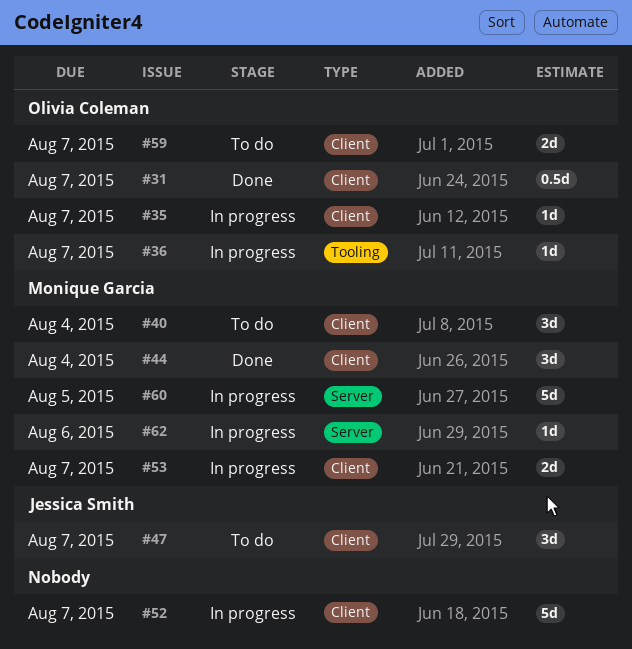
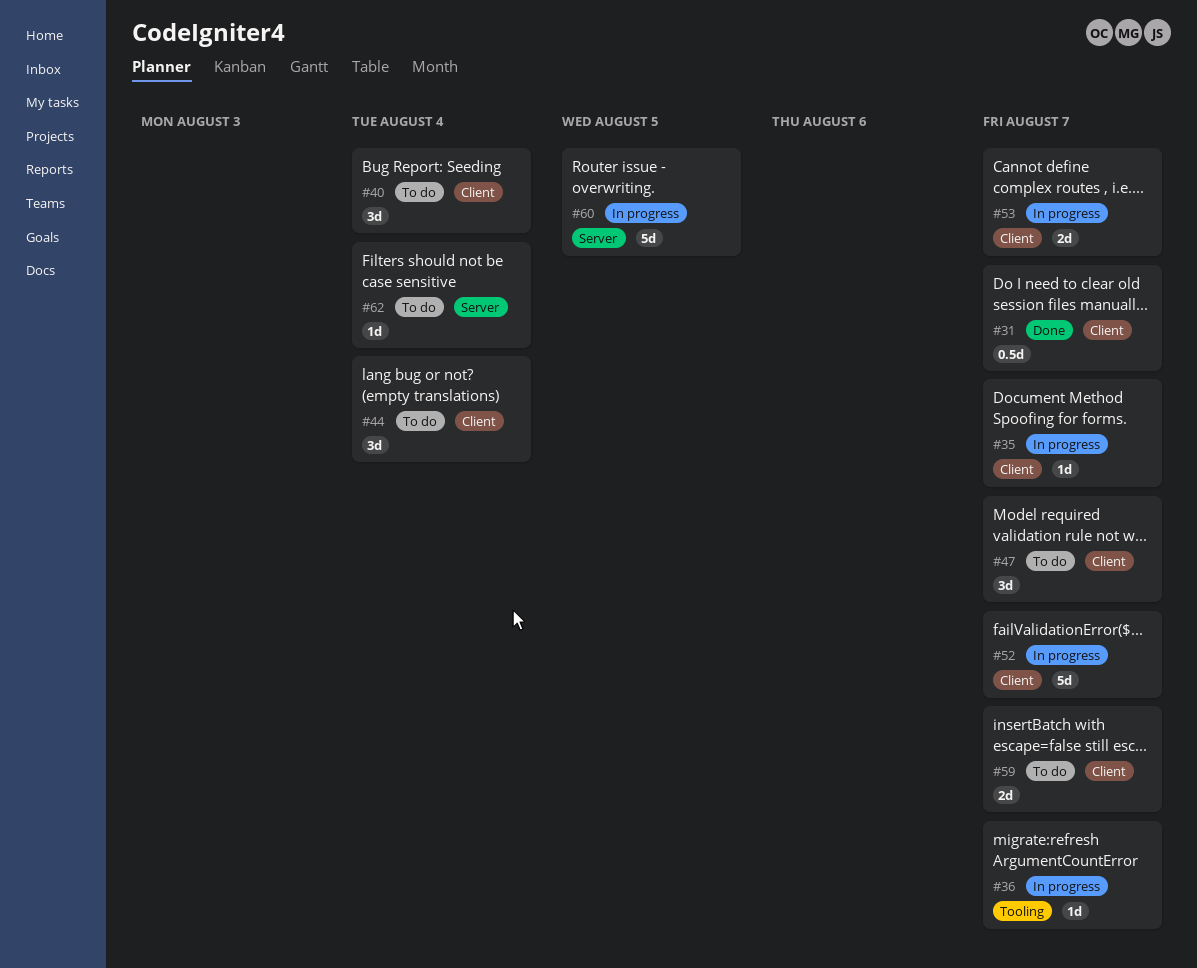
#44, status: Done -> To do
#62, status: In progress -> To do
#62, due: Aug 6 -> Aug 4

